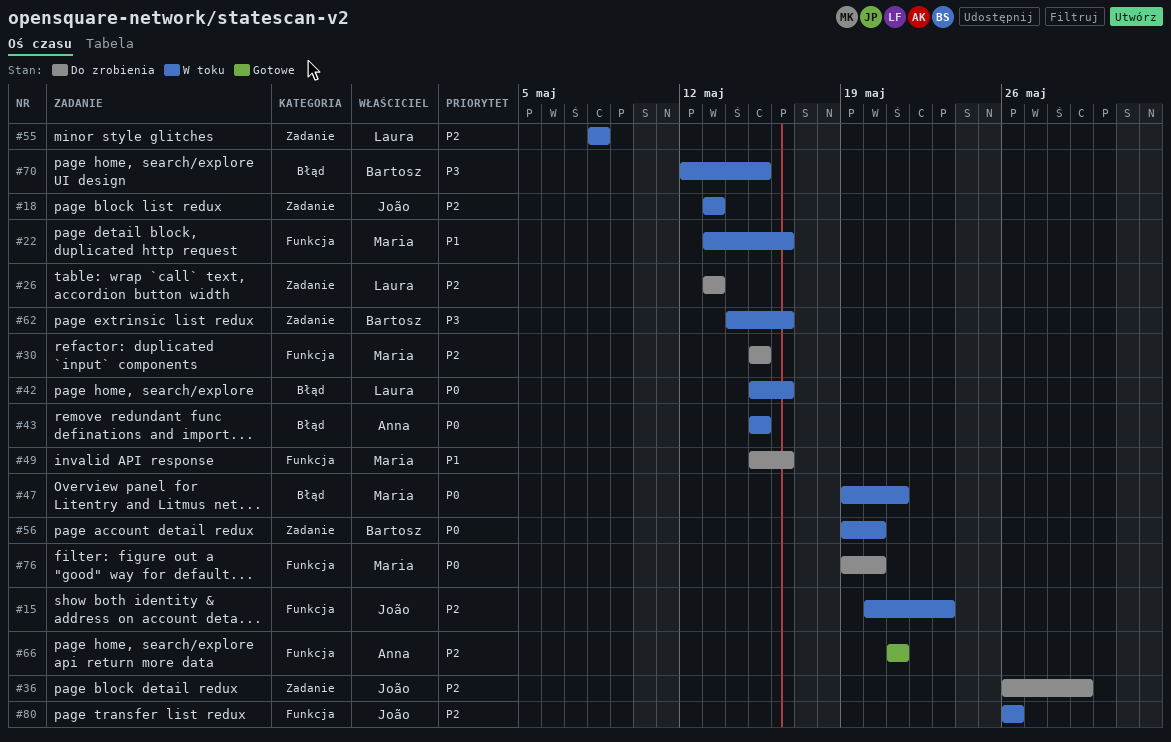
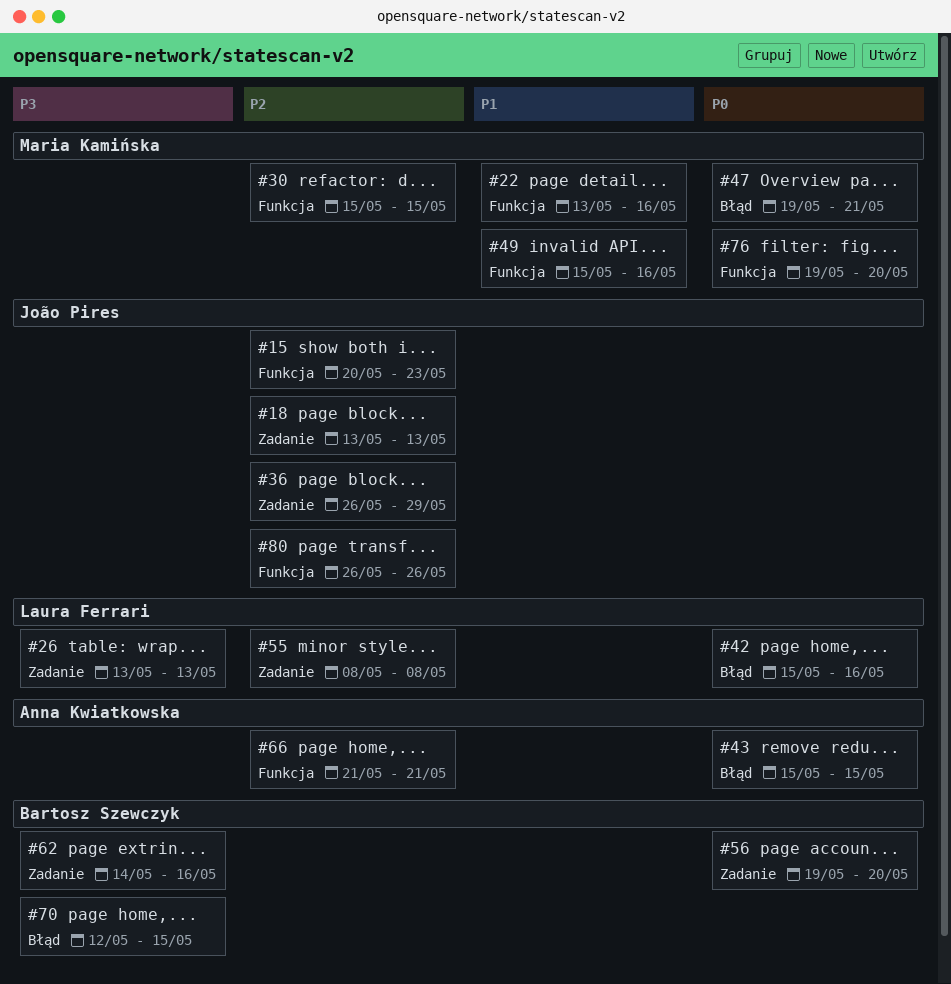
#26, priority: P2 -> P3

